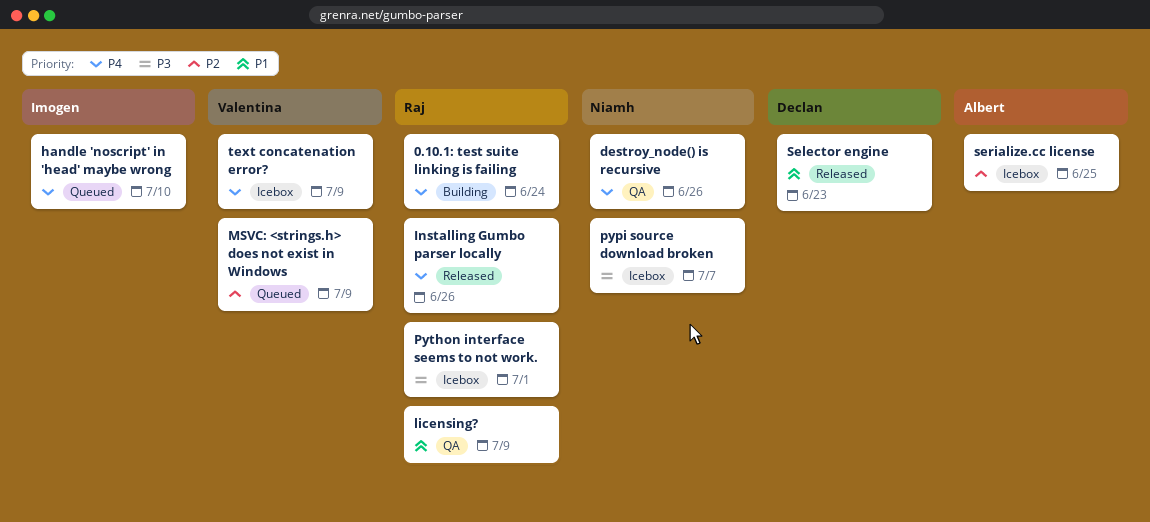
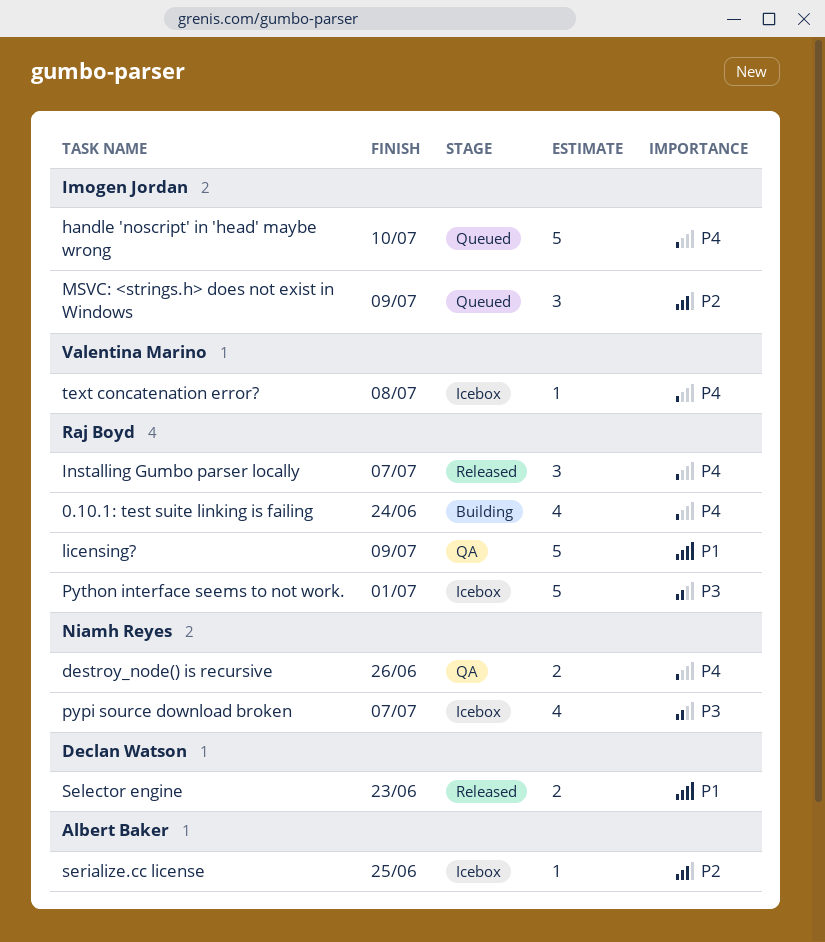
Installing Gumbo parser locally, due: Jun 26 -> Jul 7
MSVC: <strings.h> does not exist in Windows, owner: Valentina Marino -> Imogen Jordan
text concatenation error?, due: Jul 9 -> Jul 8

